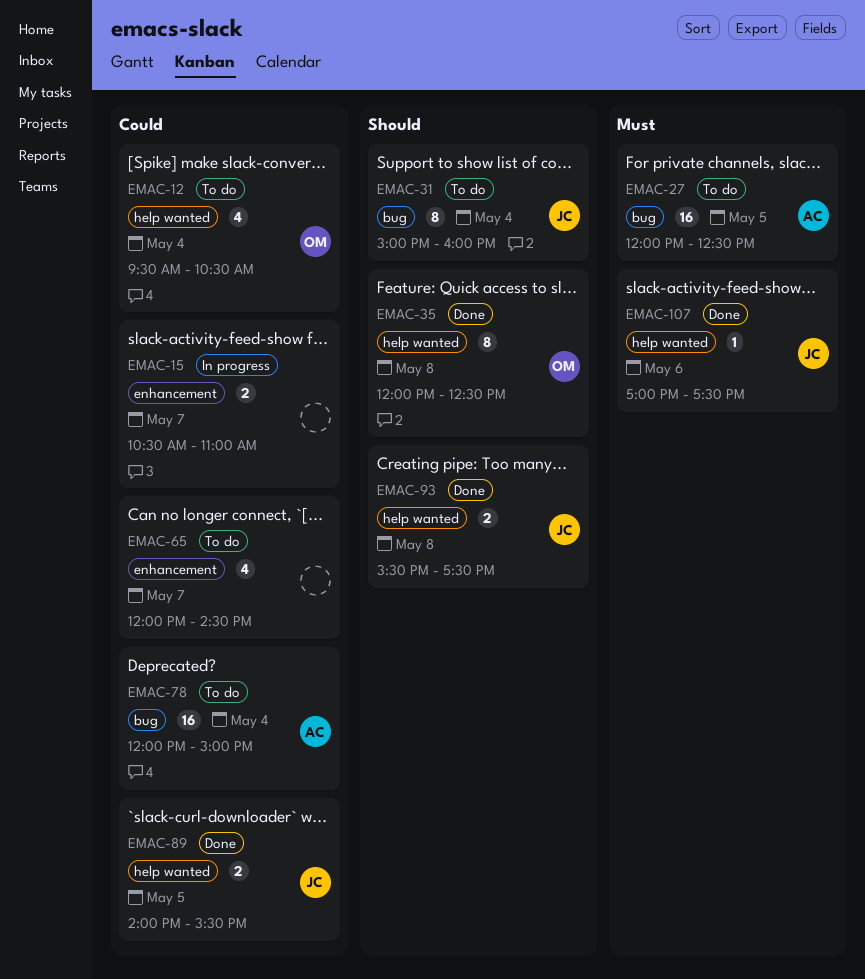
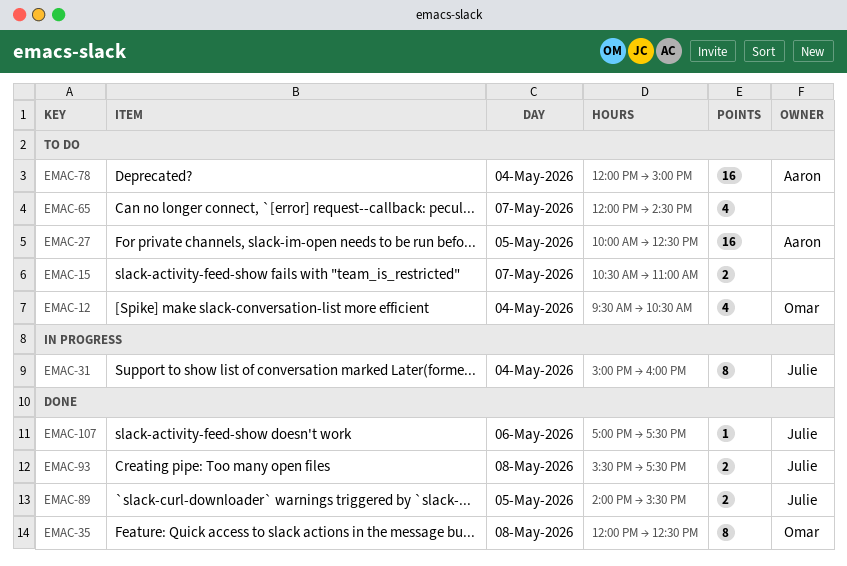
EMAC-15, status: In progress -> To do
EMAC-27, begins: 12:00 -> 10:00
EMAC-31, status: To do -> In progress

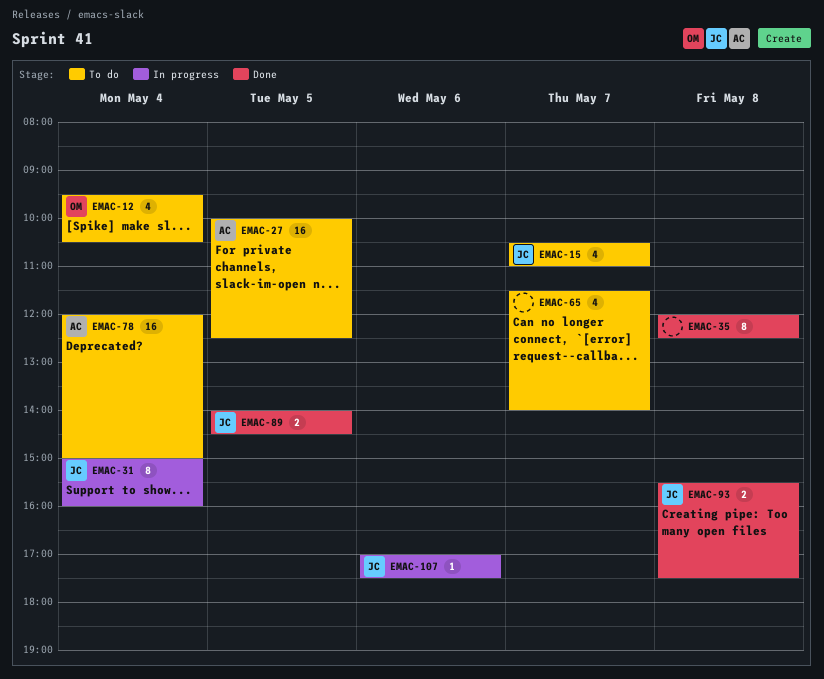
EMAC-15, owner: none -> Julie
EMAC-15, estimate: 2 -> 4
EMAC-35, owner: Omar -> none
EMAC-65, begins: 12:00 -> 11:30
EMAC-65, ends: 14:30 -> 14:00
EMAC-89, ends: 15:30 -> 14:30
EMAC-107, status: Done -> In progress

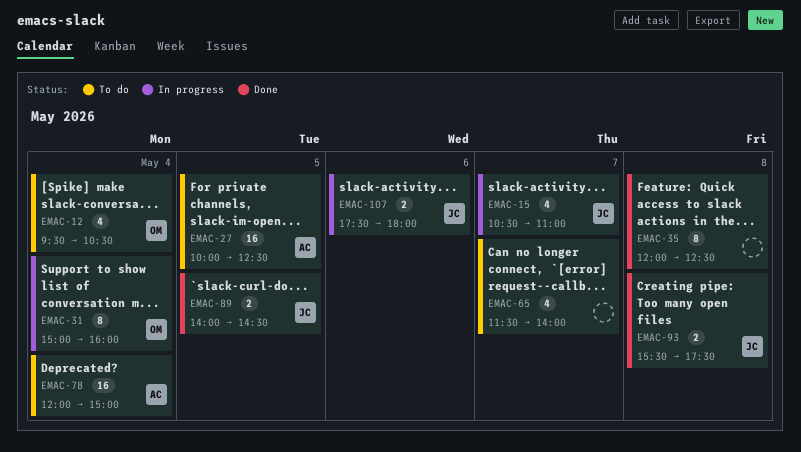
EMAC-15, status: To do -> In progress
EMAC-31, owner: JC -> OM
EMAC-107, estimate: 1 -> 2
EMAC-107, begins: 17:00 -> 17:30
EMAC-107, ends: 17:30 -> 18:00

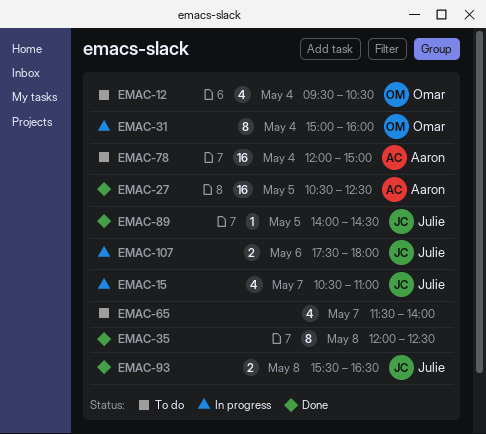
EMAC-27, status: To do -> Done
EMAC-27, begins: 10:00 -> 10:30
EMAC-89, estimate: 2 -> 1
EMAC-93, ends: 17:30 -> 16:30

